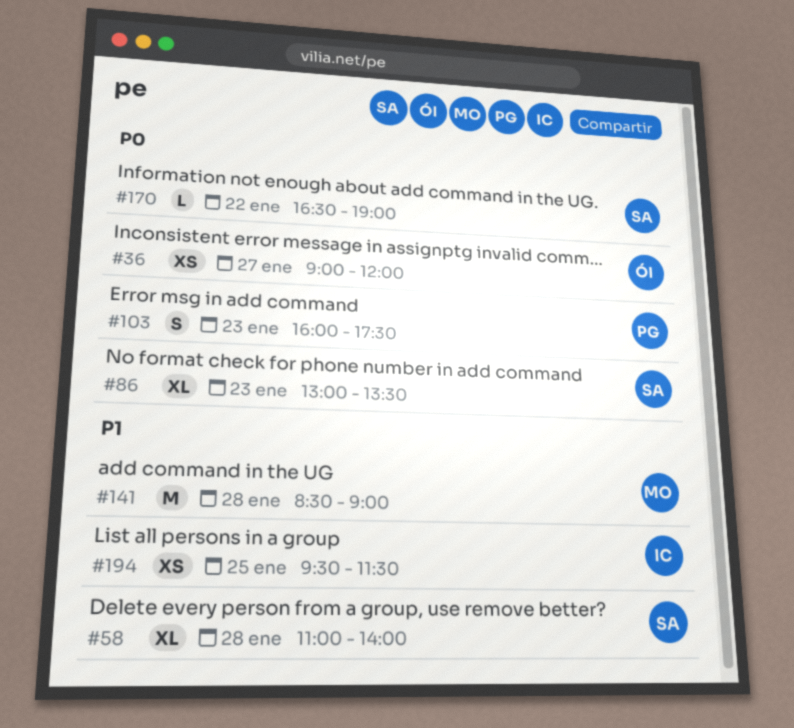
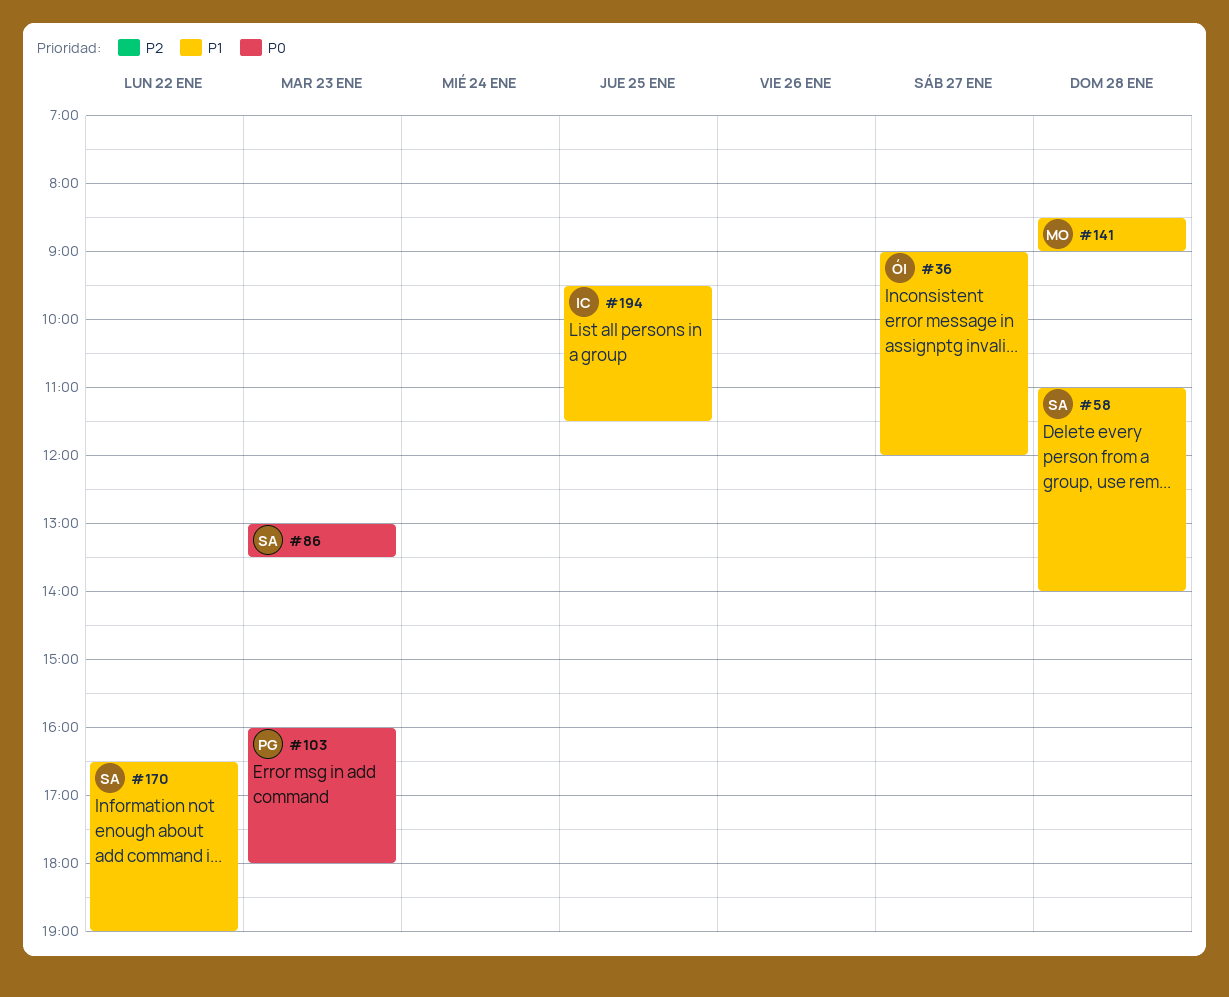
#36, priority: P0 -> P1
#103, ends: 17:30 -> 18:00
#170, priority: P0 -> P1

